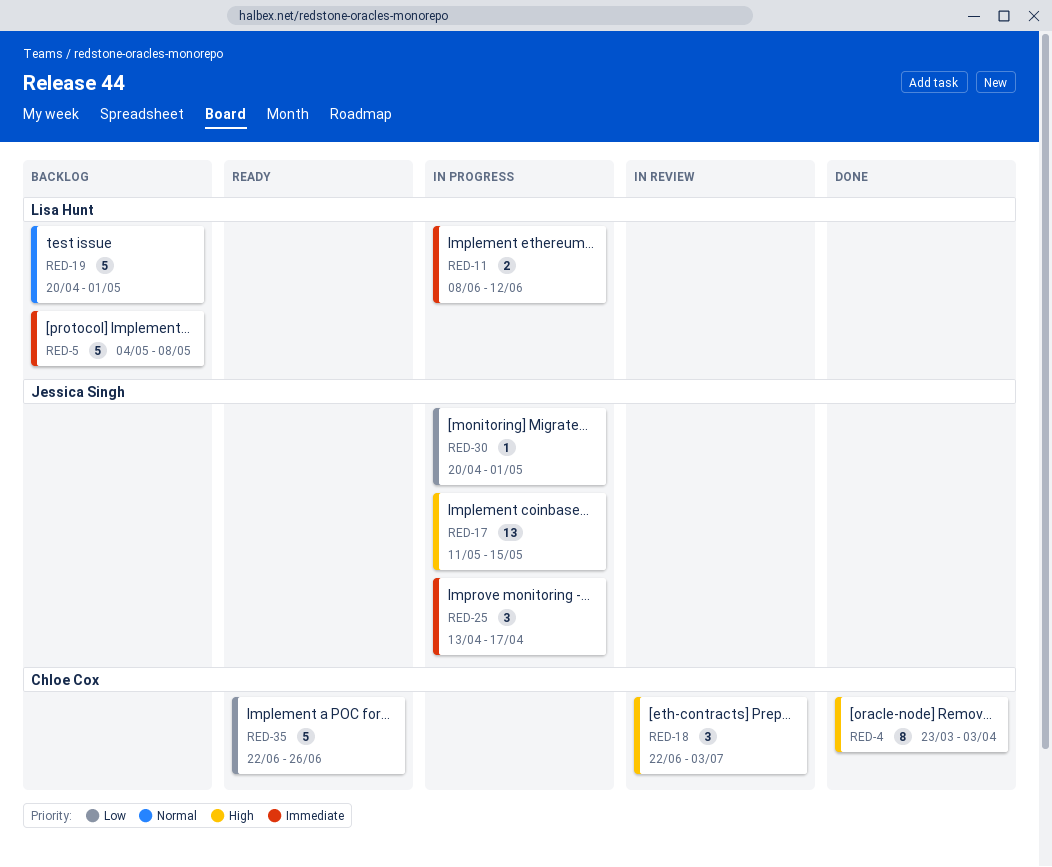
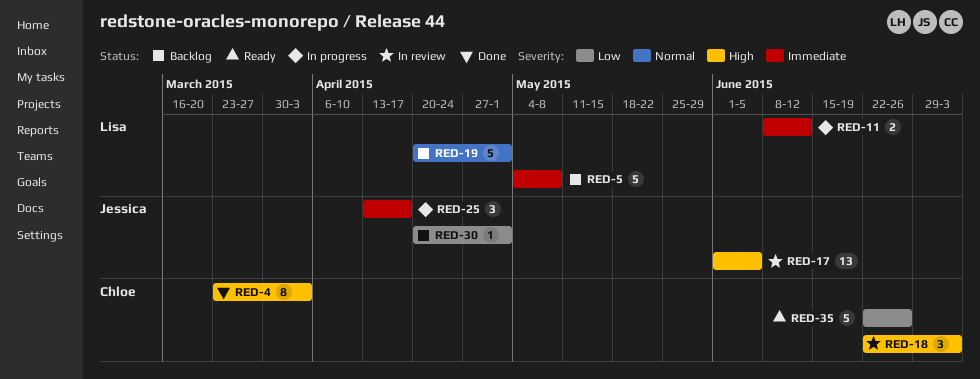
RED-17, status: In progress -> In review
RED-17, start: May 11 -> Jun 1
RED-17, due: May 15 -> Jun 5
RED-30, status: In progress -> Backlog

